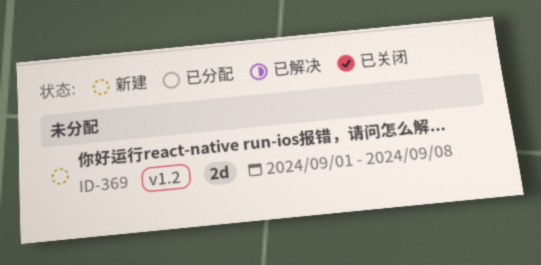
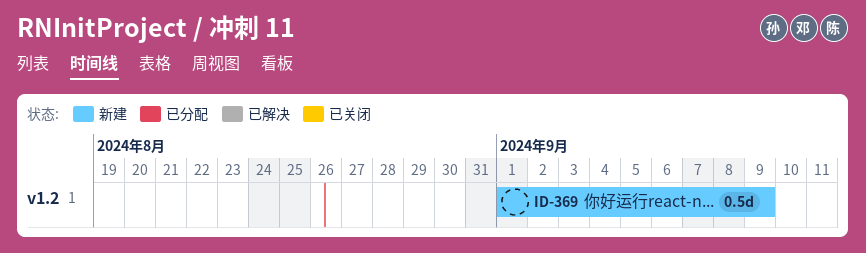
ID-369, estimate: 2d -> 0.5d
ID-369, due: Sep 8 -> Sep 9

